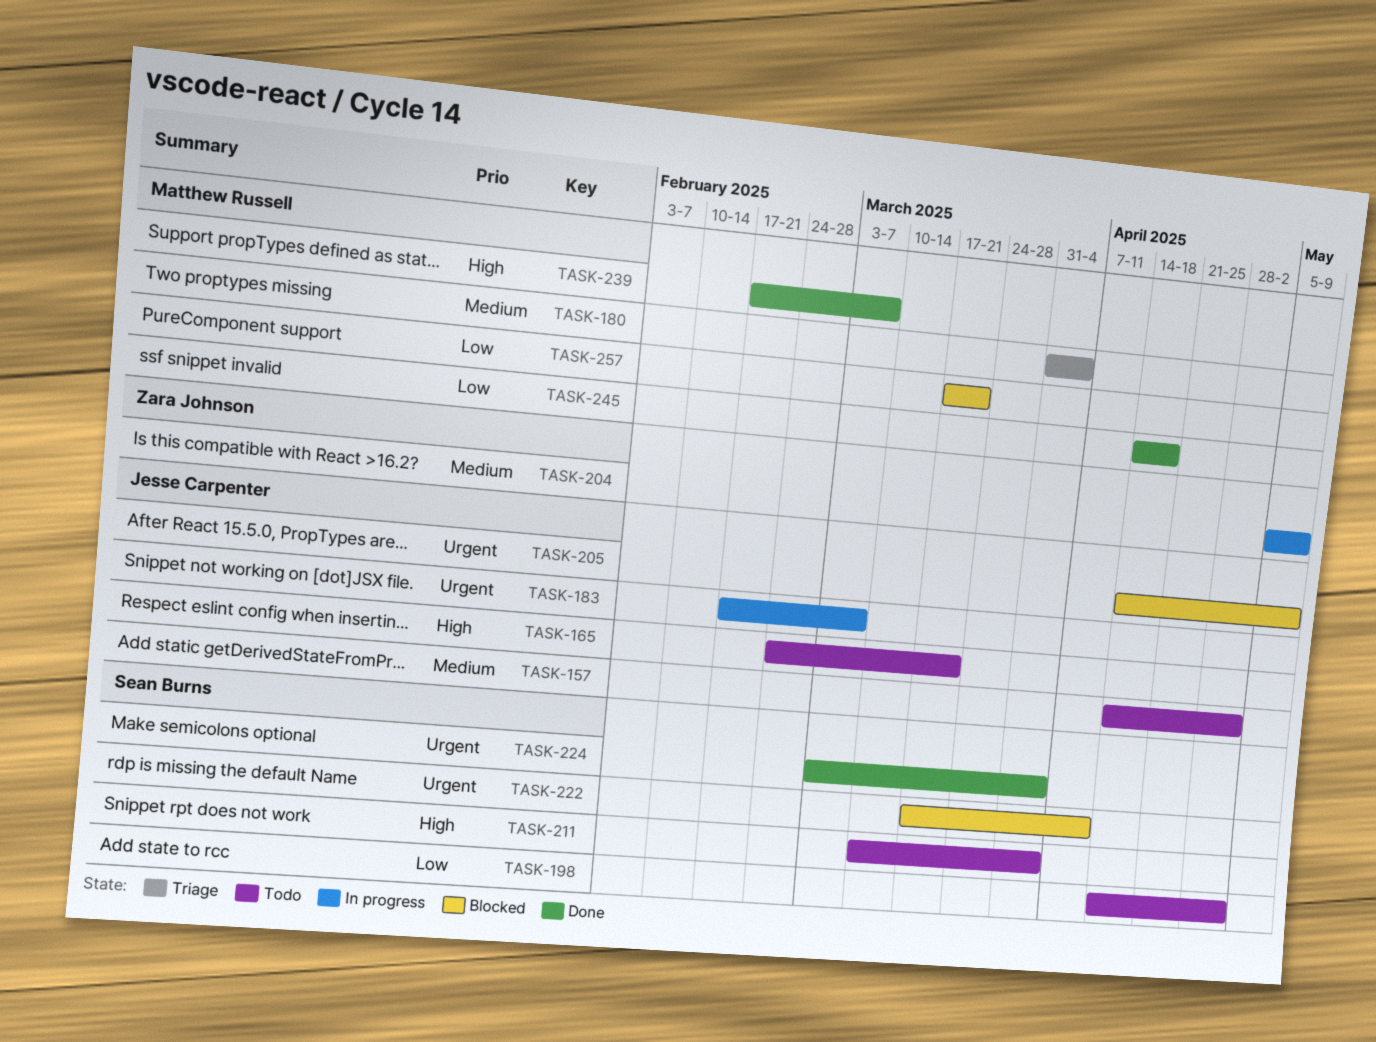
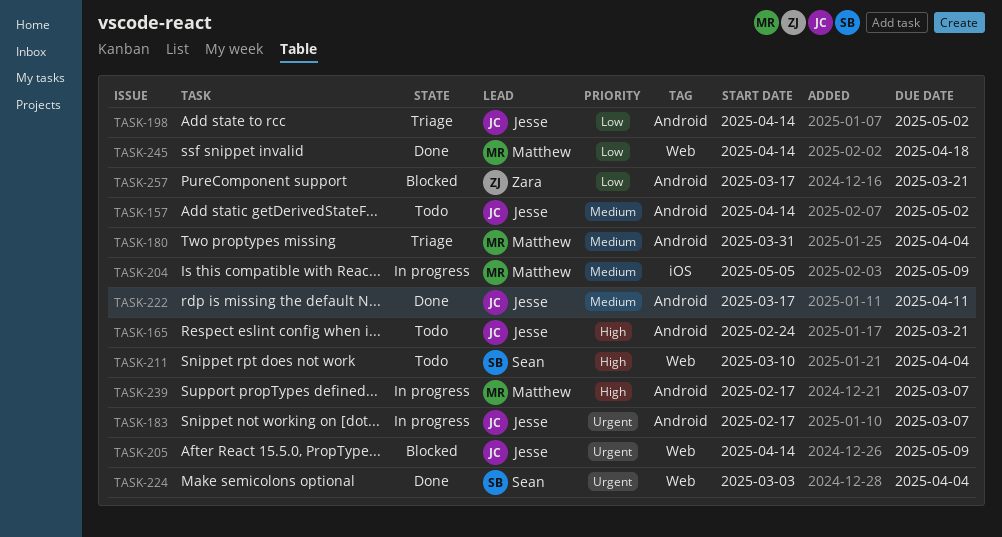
TASK-198, status: Todo -> Triage
TASK-198, owner: Sean Burns -> Jesse Carpenter
TASK-204, owner: Zara Johnson -> Matthew Russell
TASK-222, status: Blocked -> Done
TASK-222, owner: Sean Burns -> Jesse Carpenter
TASK-222, priority: Urgent -> Medium
TASK-239, status: Done -> In progress
TASK-257, owner: Matthew Russell -> Zara Johnson

